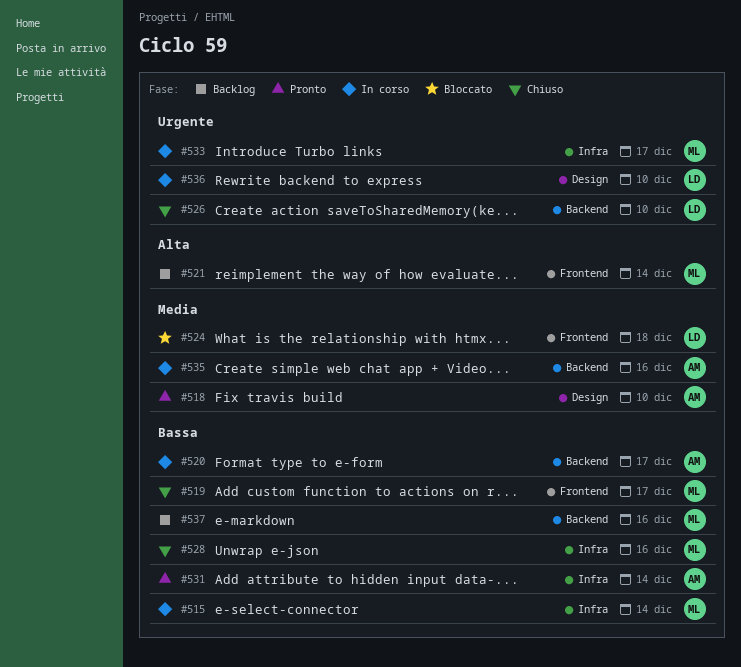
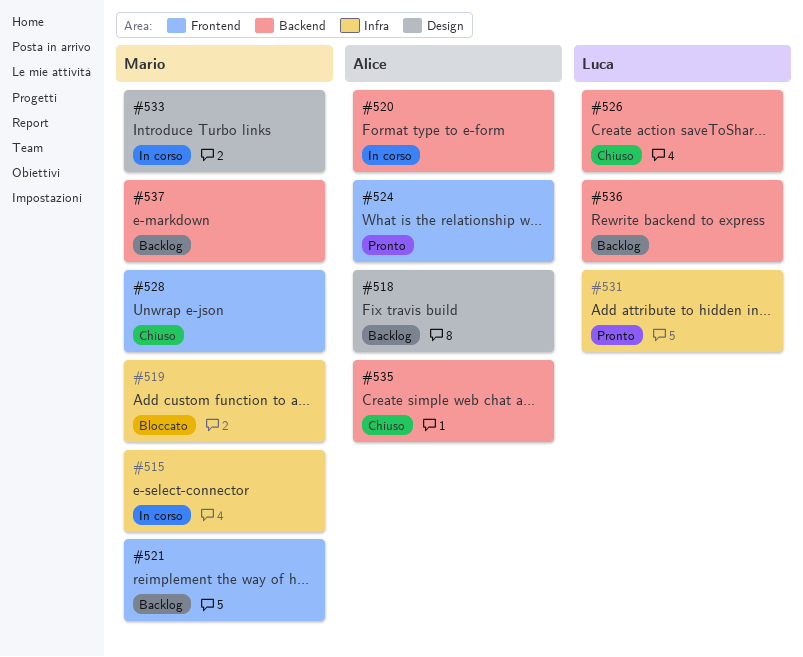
#518, status: Pronto -> Backlog
#519, status: Chiuso -> Bloccato
#519, label: Frontend -> Infra
#524, status: Bloccato -> Pronto
#524, owner: Luca -> Alice
#528, label: Infra -> Frontend
#531, owner: Alice -> Luca
#533, label: Infra -> Design
#535, status: In corso -> Chiuso
#536, status: In corso -> Backlog
#536, label: Design -> Backend

